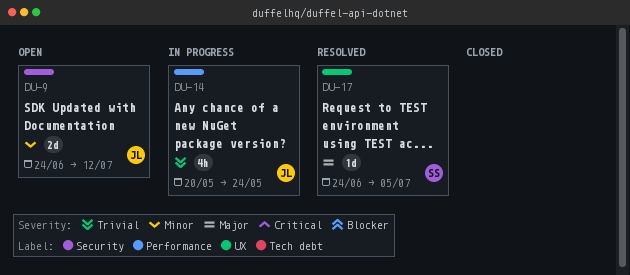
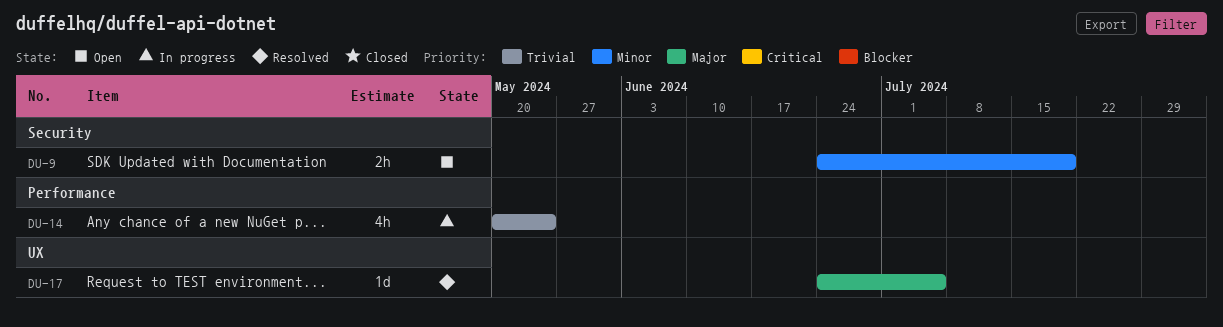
DU-9, estimate: 2d -> 2h
DU-9, due: Jul 12 -> Jul 19

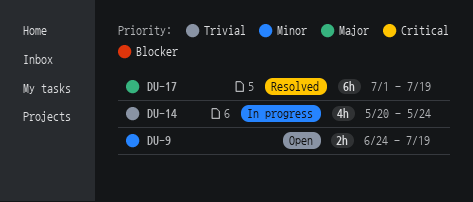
DU-17, estimate: 1d -> 6h
DU-17, start: Jun 24 -> Jul 1
DU-17, due: Jul 5 -> Jul 19

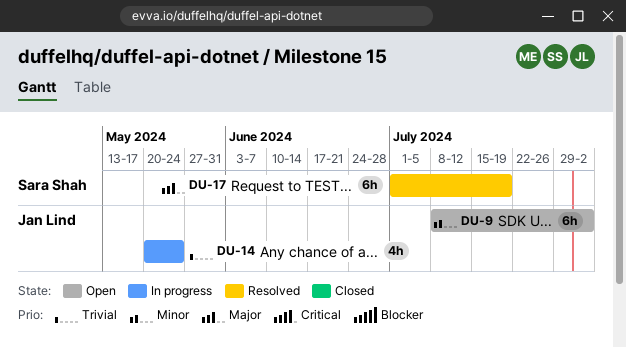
DU-9, estimate: 2h -> 6h
DU-9, start: Jun 24 -> Jul 8
DU-9, due: Jul 19 -> Aug 2

